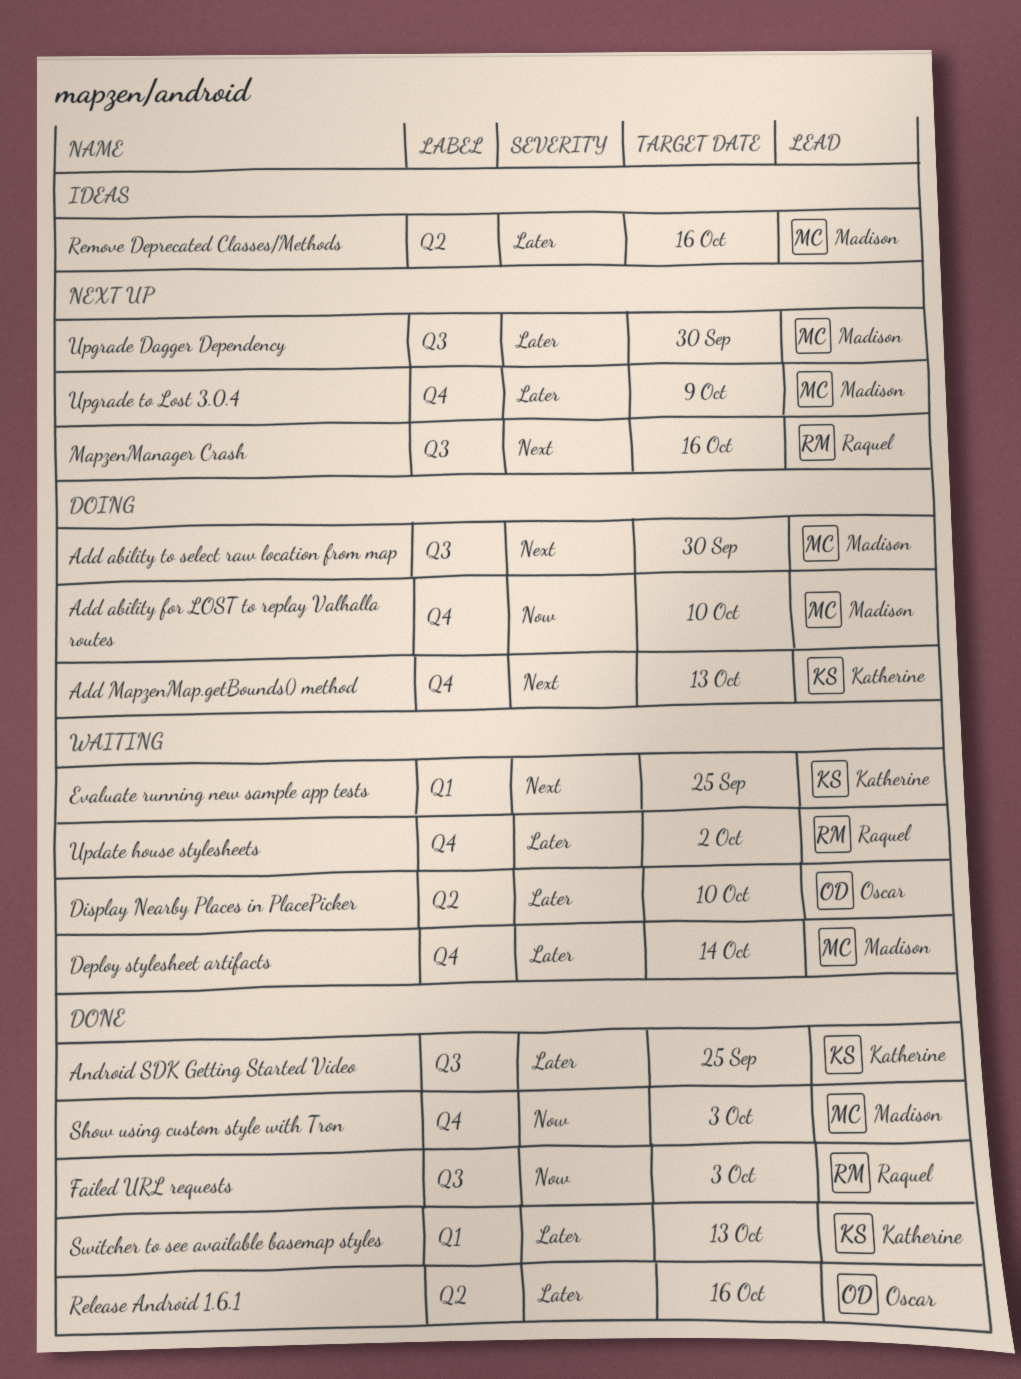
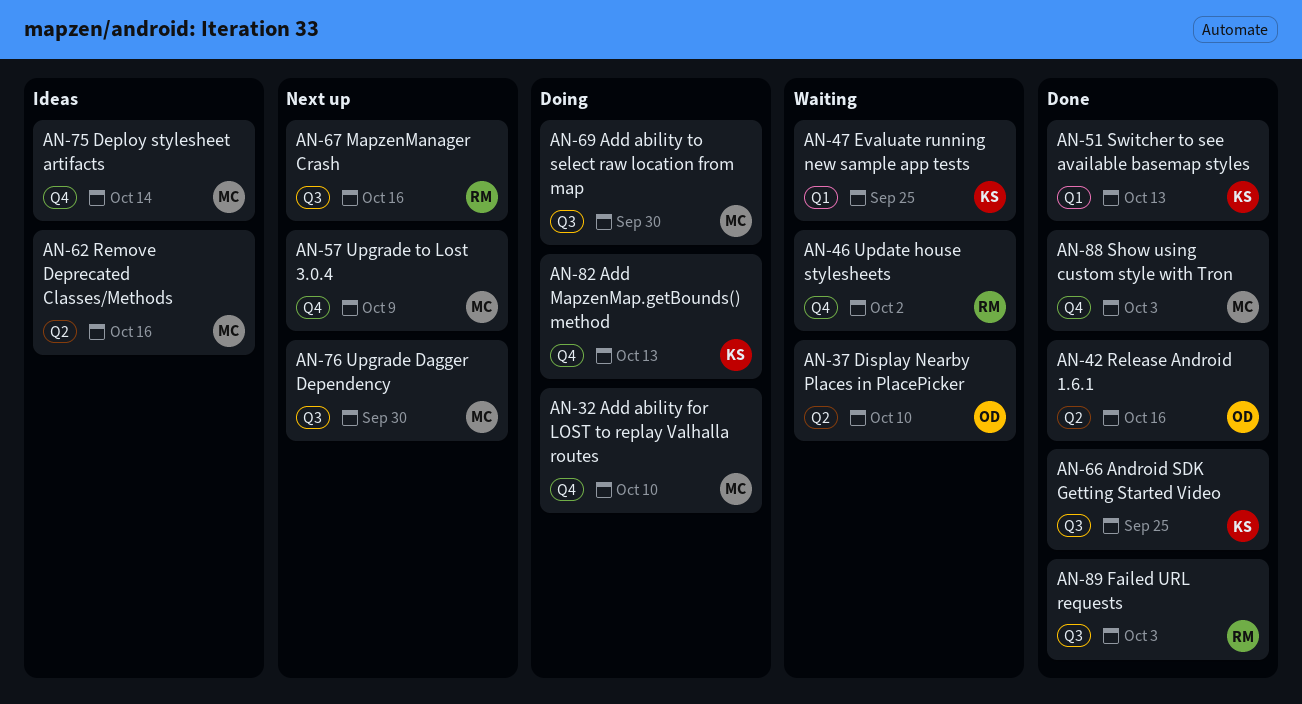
Deploy stylesheet artifacts, status: Waiting -> Ideas

